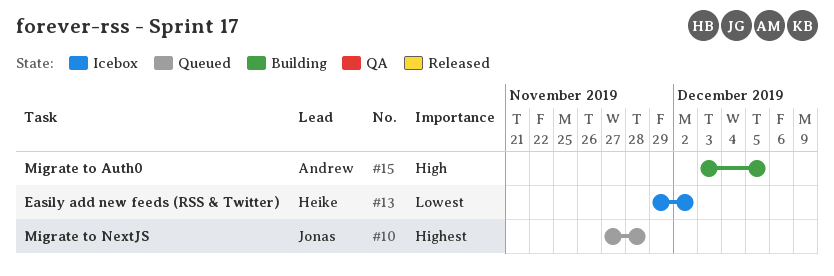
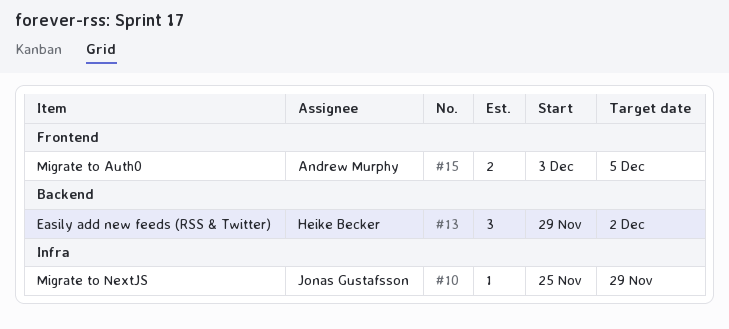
#10, start: Nov 27 -> Nov 25
#10, due: Nov 28 -> Nov 29

